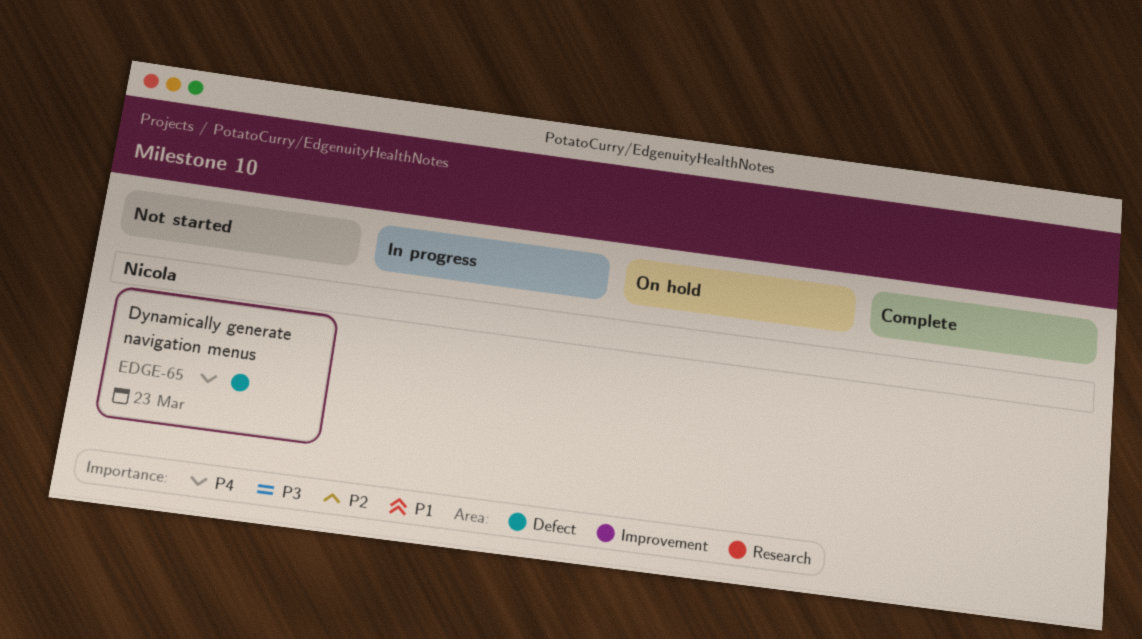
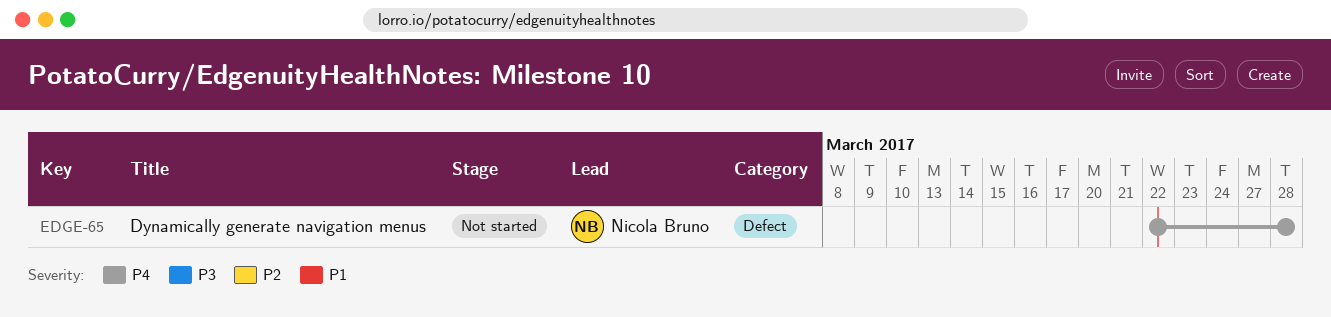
EDGE-65, due: Mar 23 -> Mar 28

